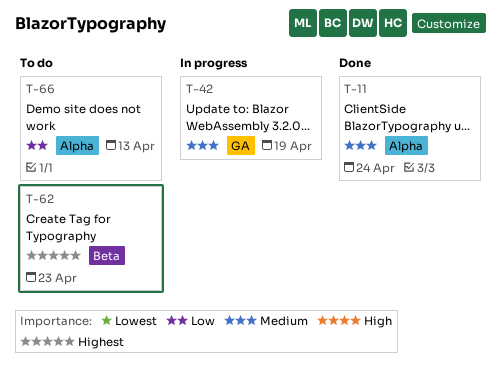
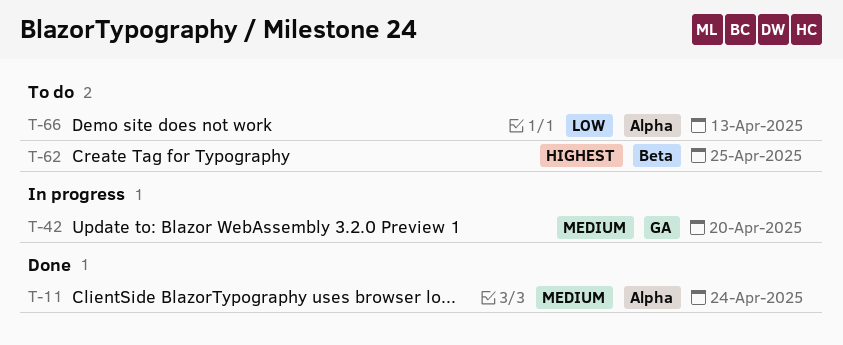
T-42, due: Apr 19 -> Apr 20
T-62, due: Apr 23 -> Apr 25

